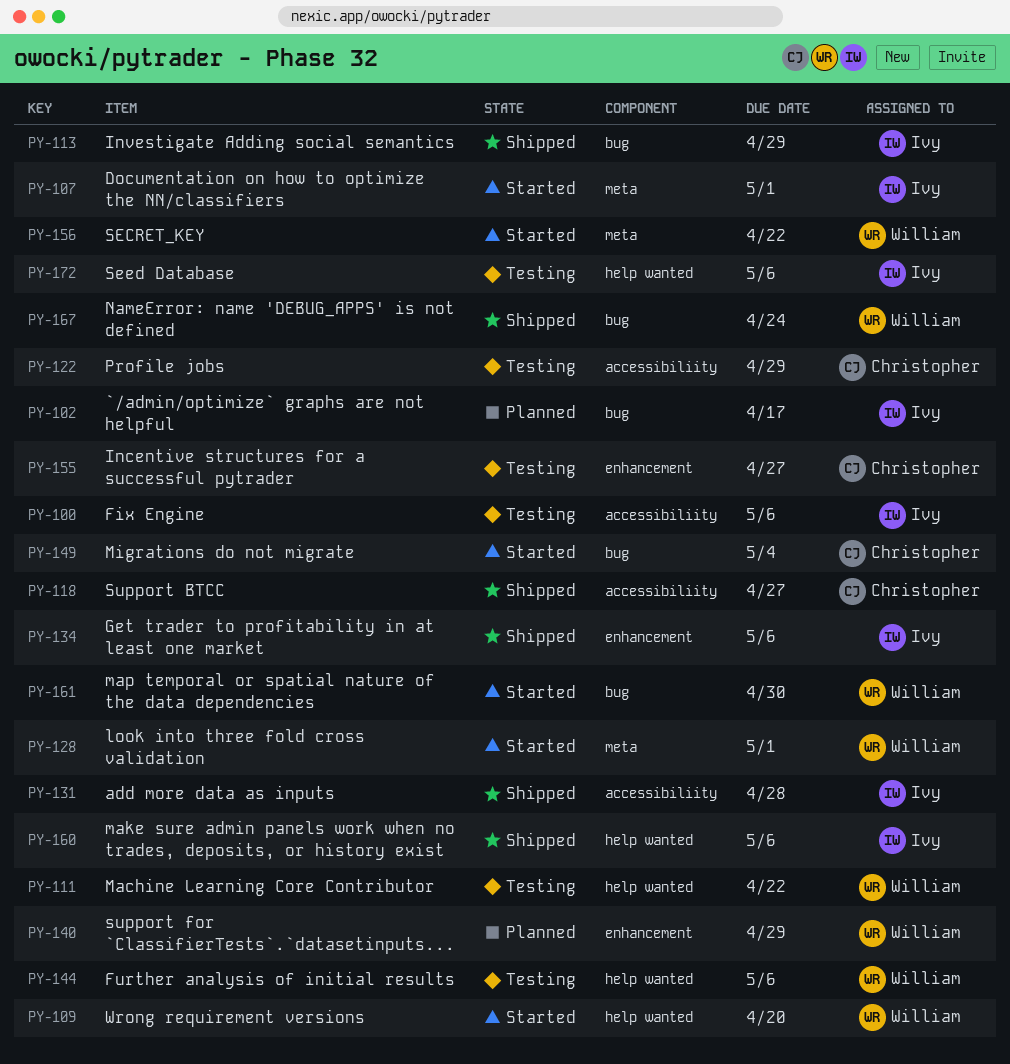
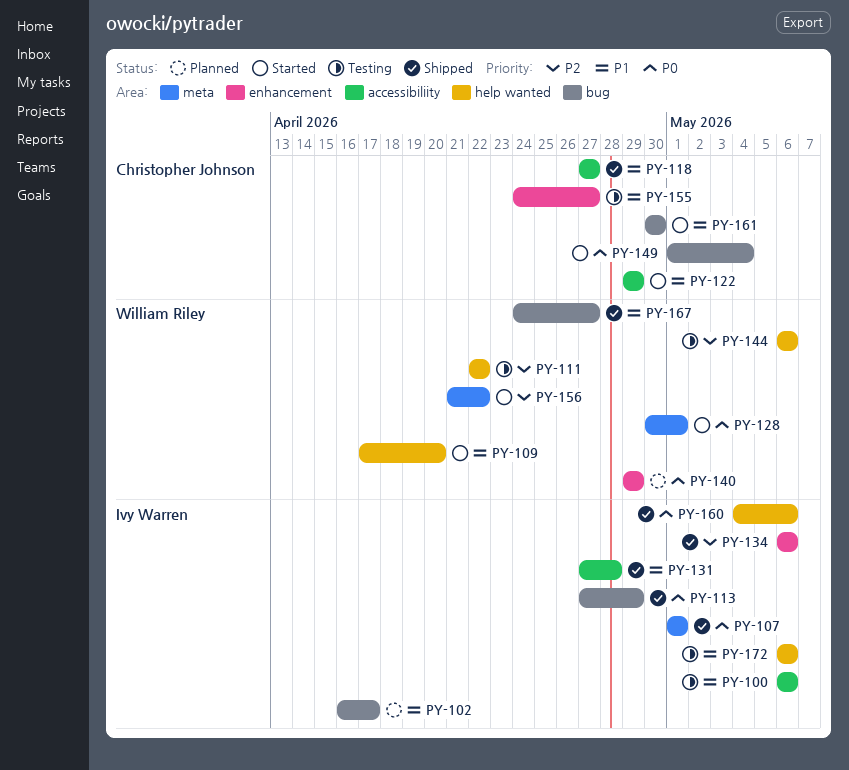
PY-107, status: Started -> Shipped
PY-122, status: Testing -> Started
PY-161, owner: William Riley -> Christopher Johnson
PY-167, due: Apr 24 -> Apr 27

